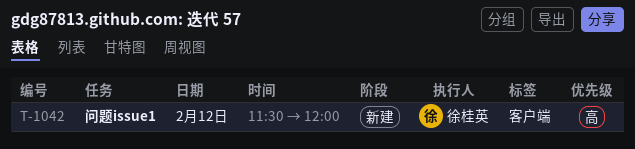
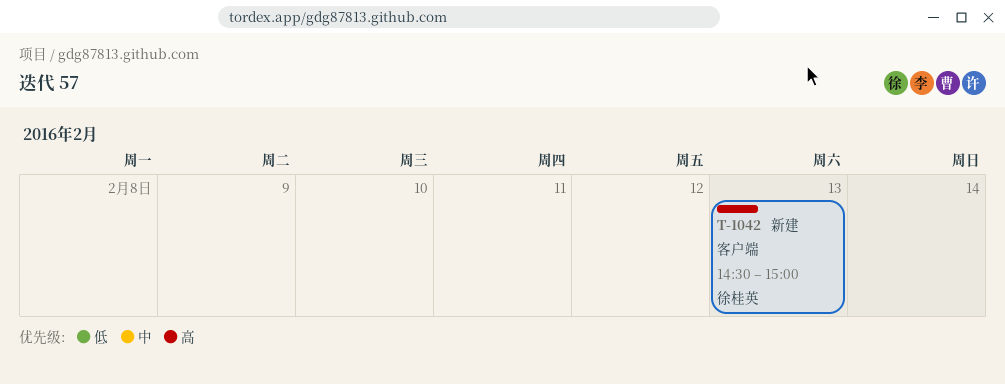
T-1042, day: Feb 12 -> Feb 13
T-1042, begins: 11:30 -> 14:30
T-1042, ends: 12:00 -> 15:00

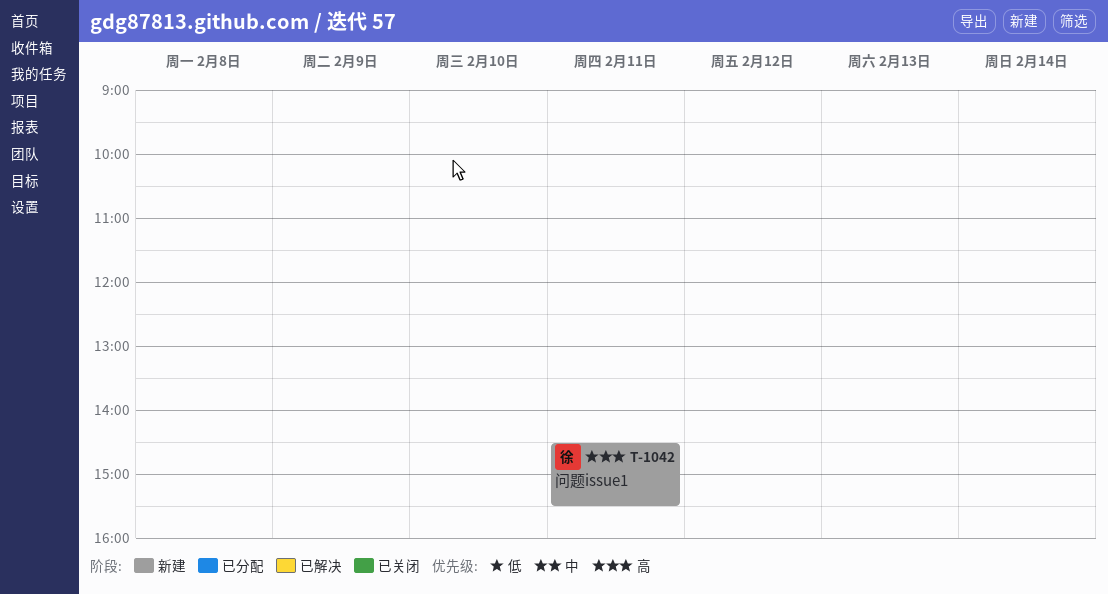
T-1042, day: Feb 13 -> Feb 11
T-1042, ends: 15:00 -> 15:30

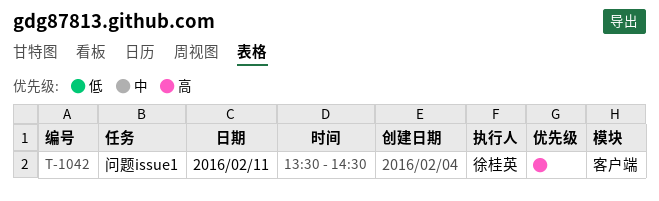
T-1042, begins: 14:30 -> 13:30
T-1042, ends: 15:30 -> 14:30

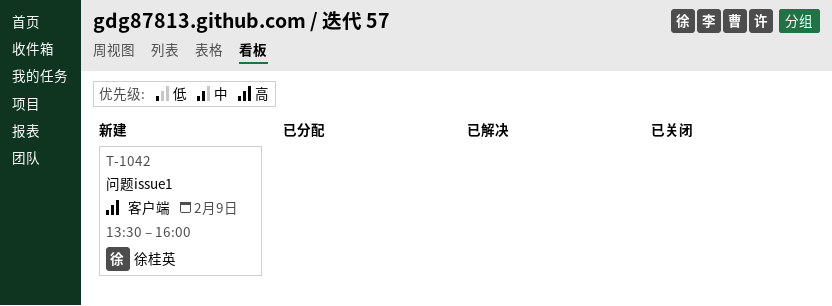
T-1042, day: Feb 11 -> Feb 9
T-1042, ends: 14:30 -> 16:00

